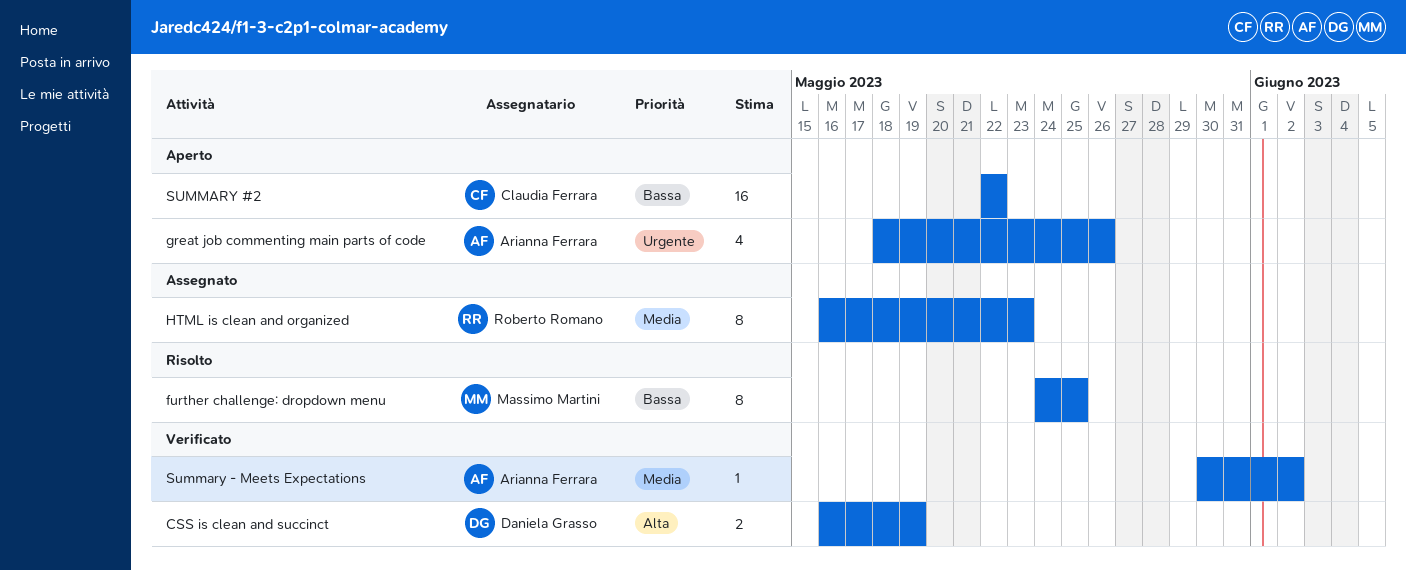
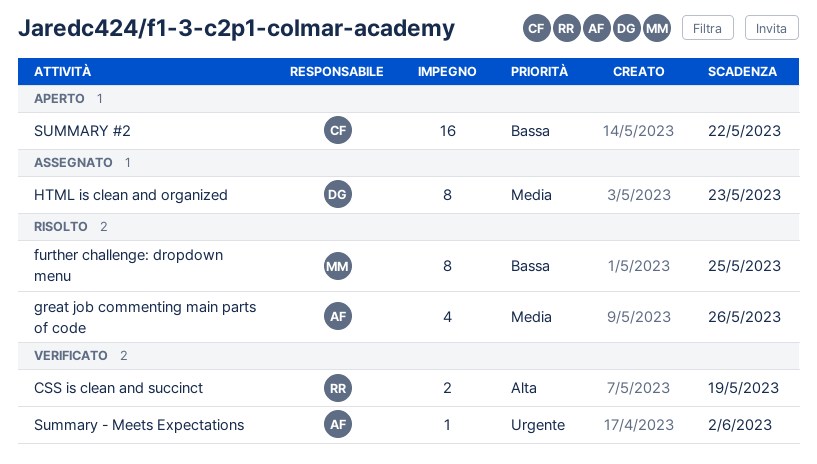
CSS is clean and succinct, owner: Daniela Grasso -> Roberto Romano
great job commenting main parts of code, status: Aperto -> Risolto
great job commenting main parts of code, priority: Urgente -> Media
HTML is clean and organized, owner: Roberto Romano -> Daniela Grasso
Summary - Meets Expectations, priority: Media -> Urgente

